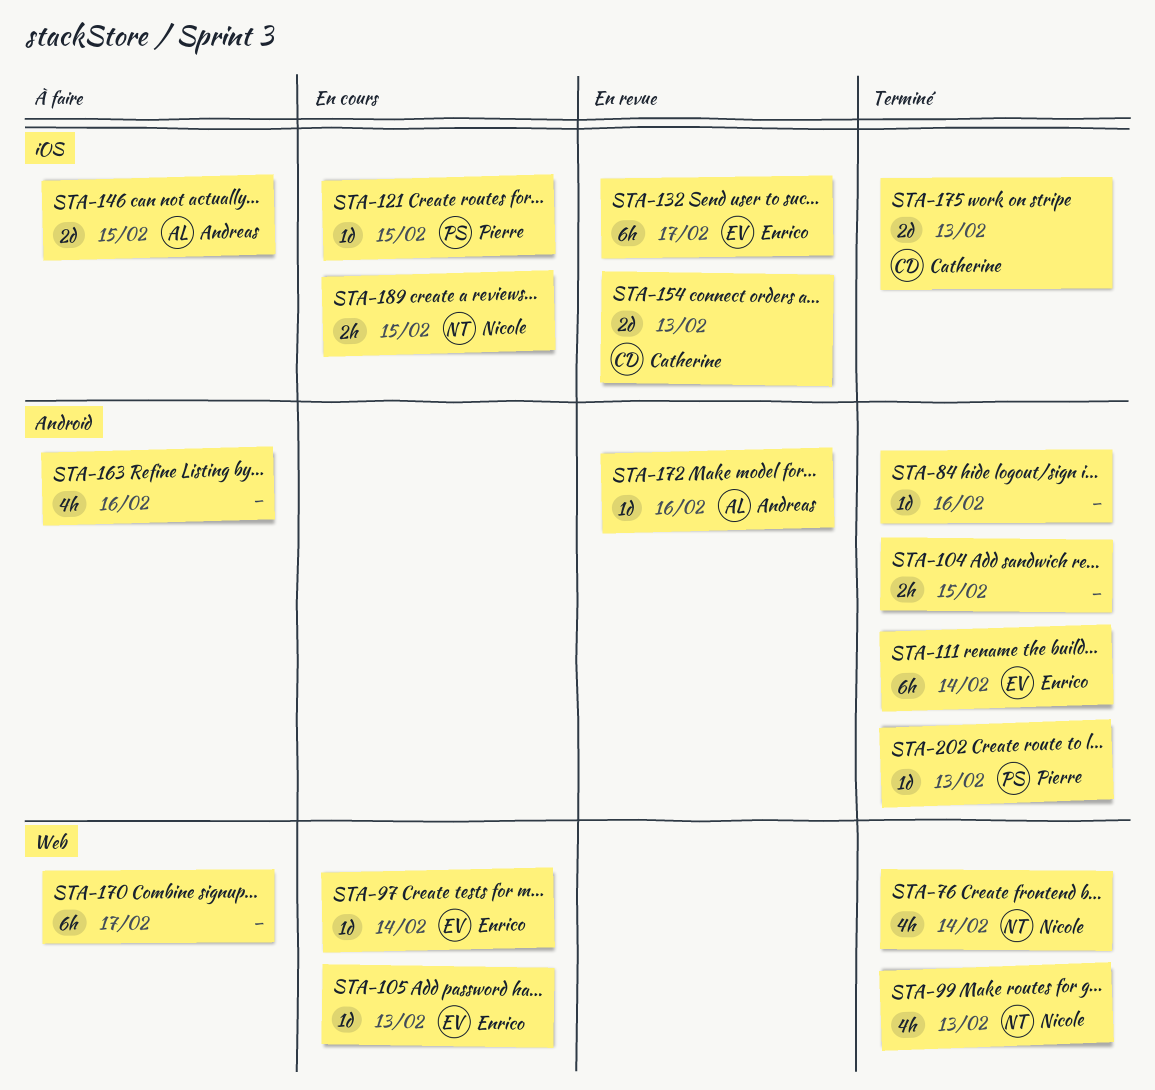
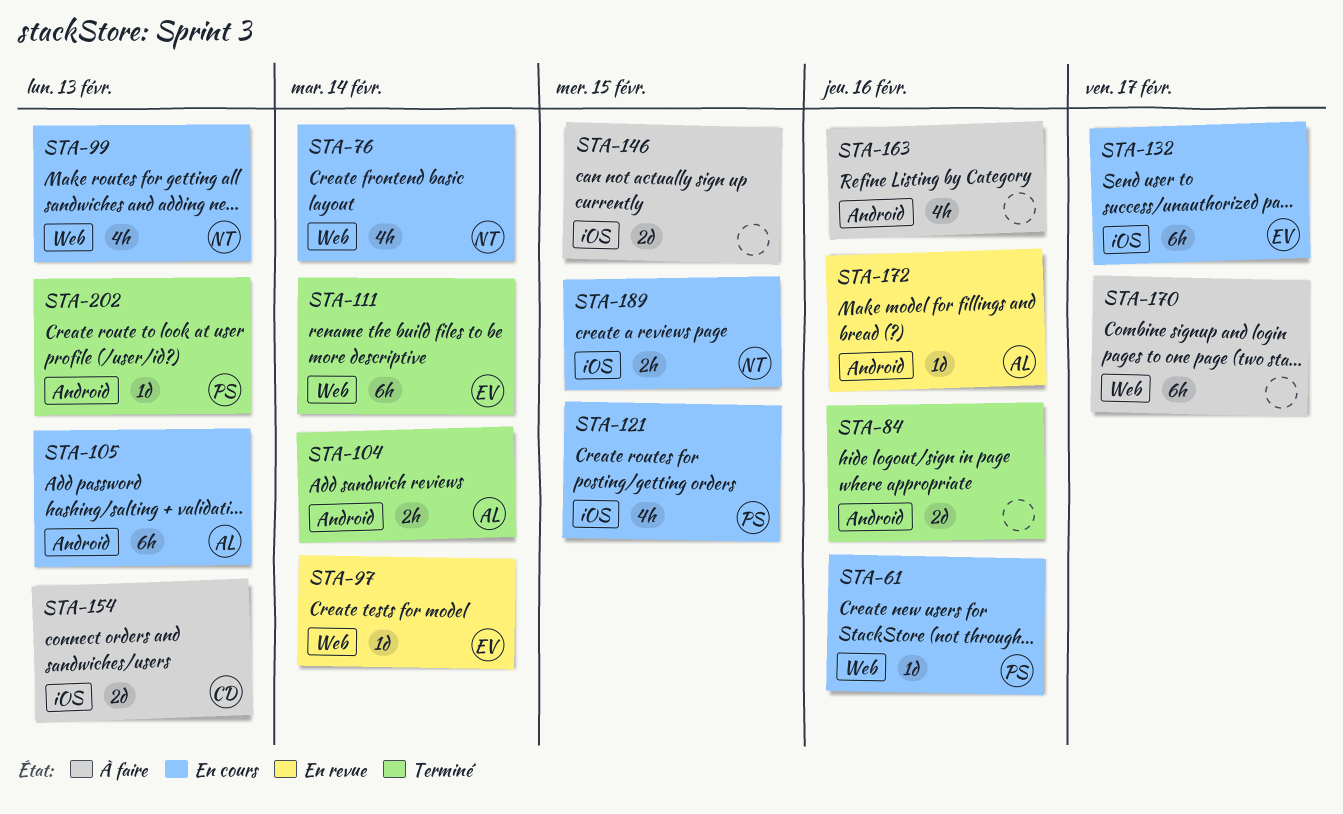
STA-61: none -> present
STA-76, status: Terminé -> En cours
STA-84, estimate: 1d -> 2d
STA-97, status: En cours -> En revue
STA-99, status: Terminé -> En cours
STA-104, owner: none -> Andreas
STA-104, due: Feb 15 -> Feb 14
STA-105, owner: Enrico -> Andreas
STA-105, label: Web -> Android
STA-105, estimate: 1d -> 6h
STA-111, label: Android -> Web
STA-121, estimate: 1d -> 4h
STA-132, status: En revue -> En cours
STA-146, owner: Andreas -> none
STA-154, status: En revue -> À faire
STA-175: present -> none

